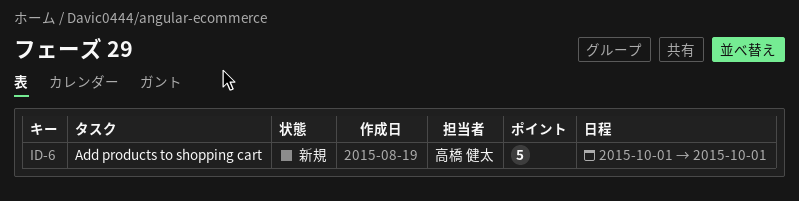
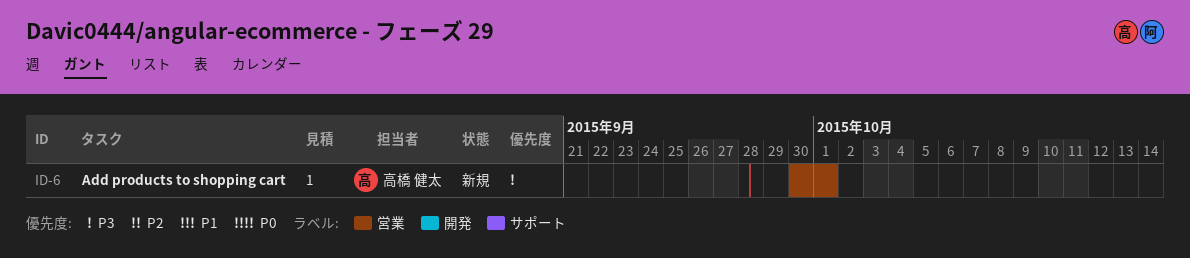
ID-6, estimate: 5 -> 1
ID-6, start: Oct 1 -> Sep 30

